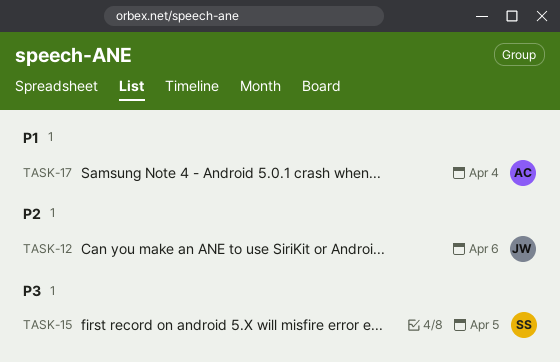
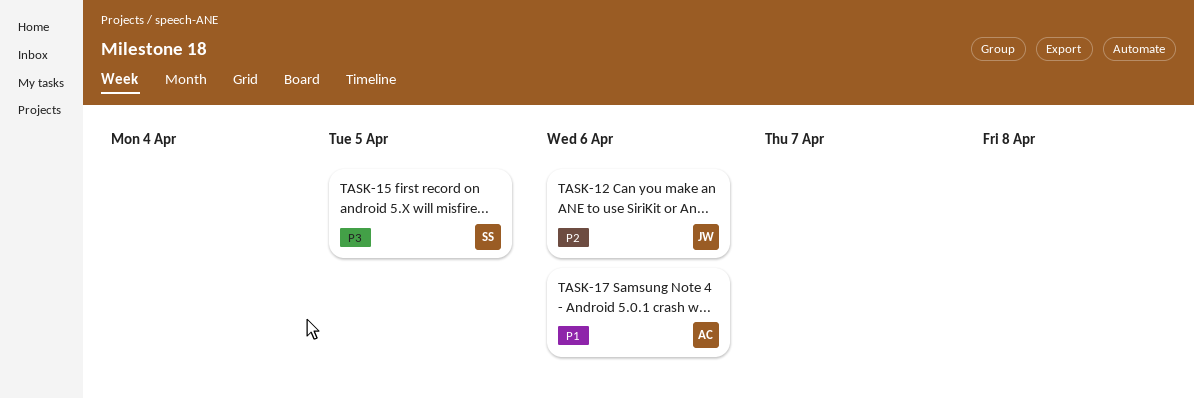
TASK-17, due: Apr 4 -> Apr 6

